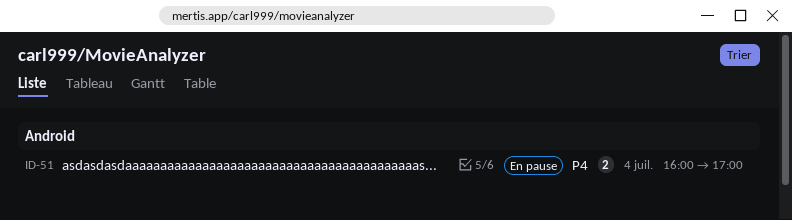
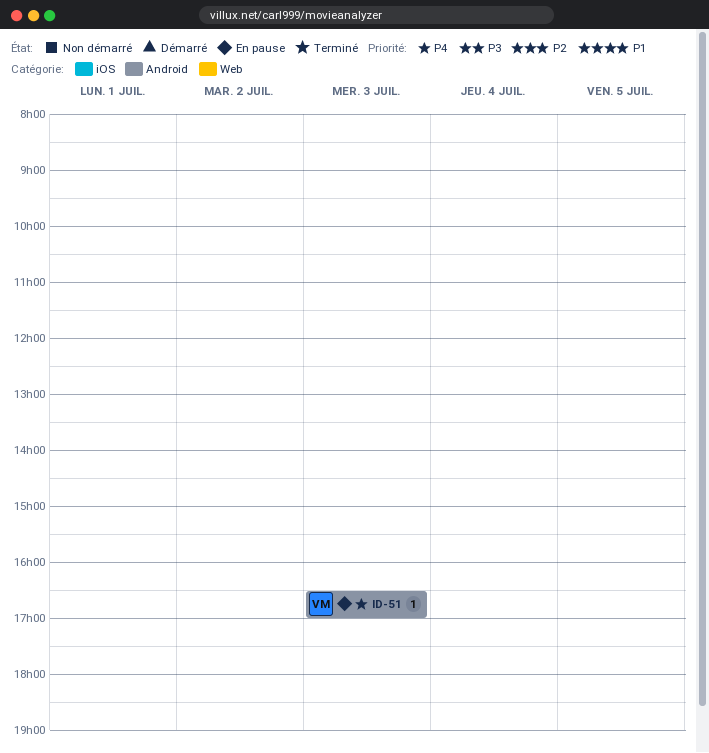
ID-51, estimate: 2 -> 1
ID-51, day: Jul 4 -> Jul 3
ID-51, begins: 16:00 -> 16:30

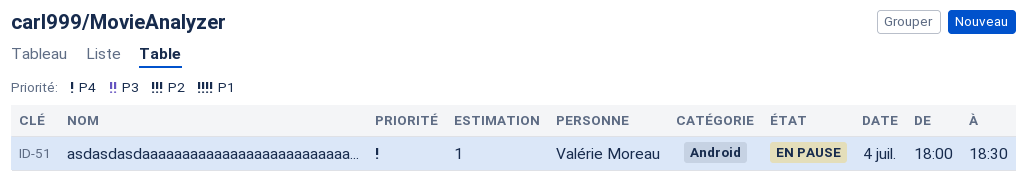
ID-51, day: Jul 3 -> Jul 4
ID-51, begins: 16:30 -> 18:00
ID-51, ends: 17:00 -> 18:30

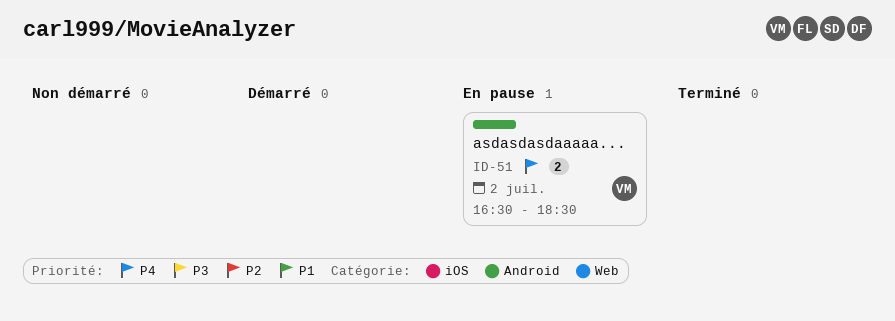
ID-51, estimate: 1 -> 2
ID-51, day: Jul 4 -> Jul 2
ID-51, begins: 18:00 -> 16:30

